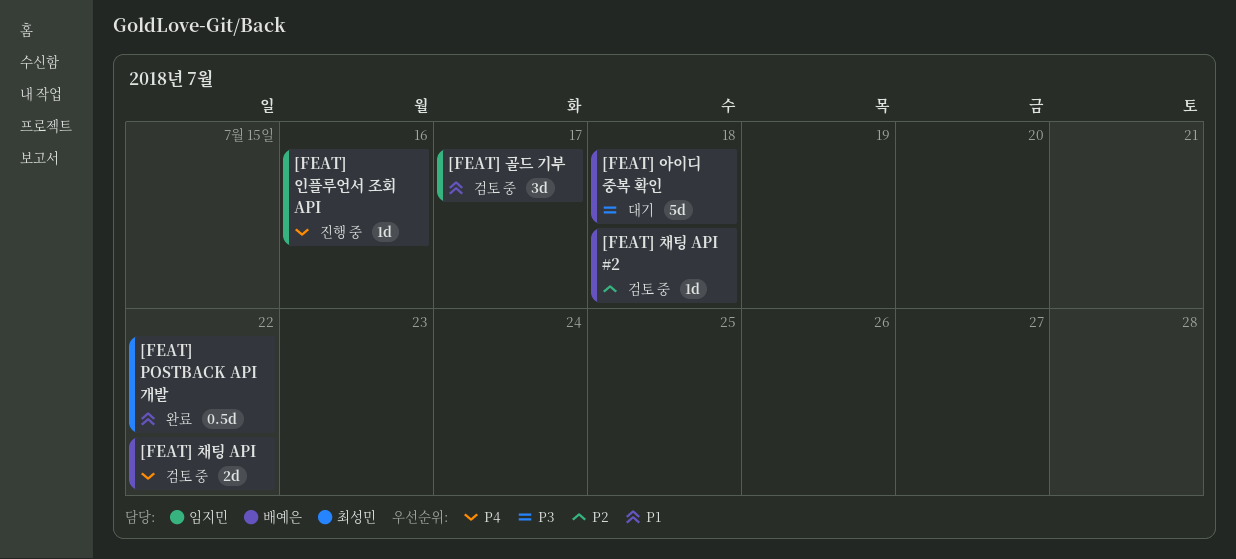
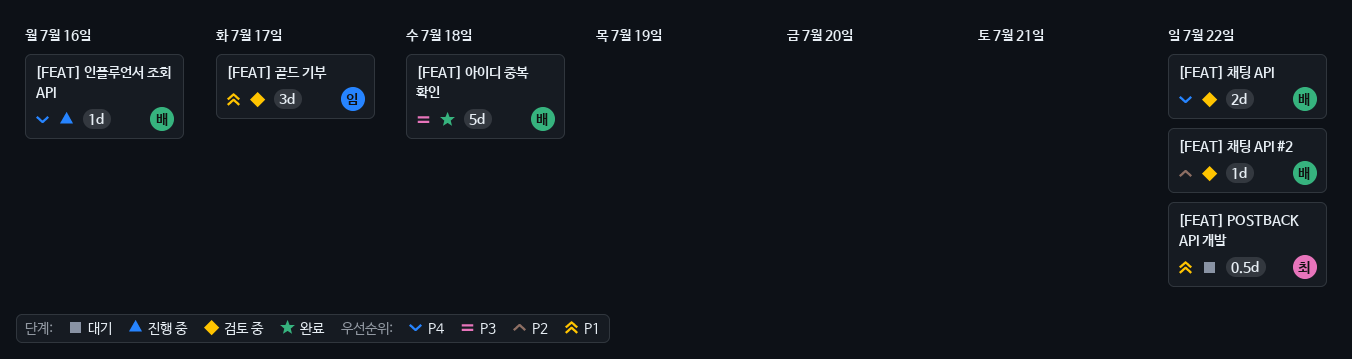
[FEAT] POSTBACK API 개발, status: 완료 -> 대기
[FEAT] 아이디 중복 확인, status: 대기 -> 완료
[FEAT] 인플루언서 조회 API, owner: 임지민 -> 배예은
[FEAT] 채팅 API #2, due: Jul 18 -> Jul 22

